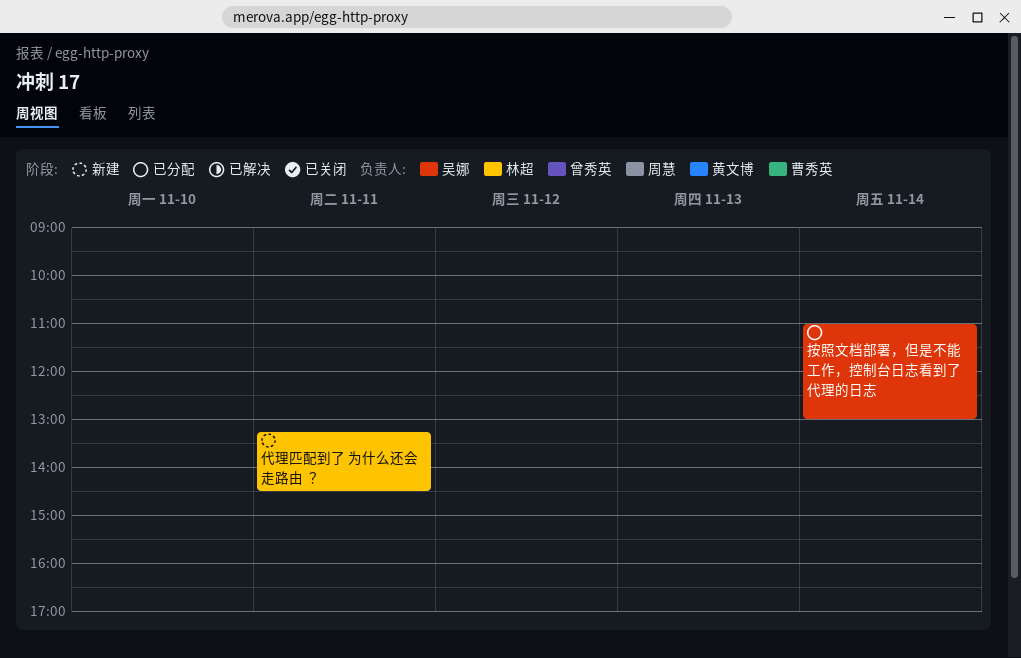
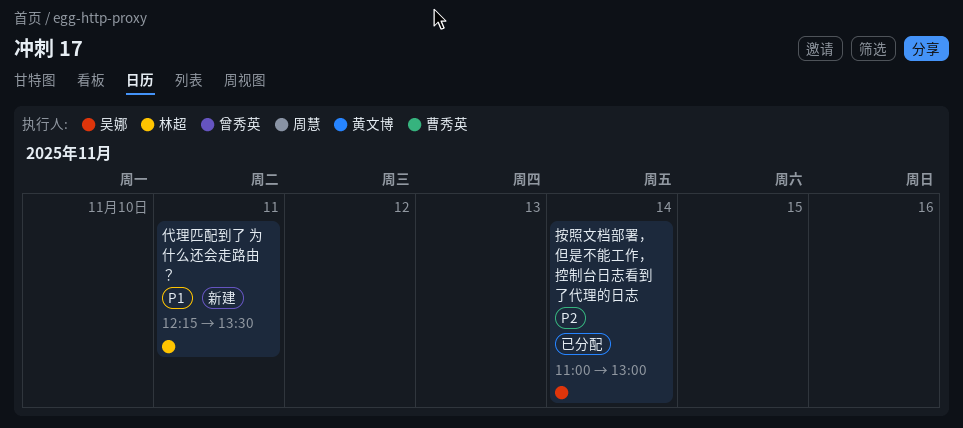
代理匹配到了 为什么还会走路由 ？, begins: 13:15 -> 12:15
代理匹配到了 为什么还会走路由 ？, ends: 14:30 -> 13:30

